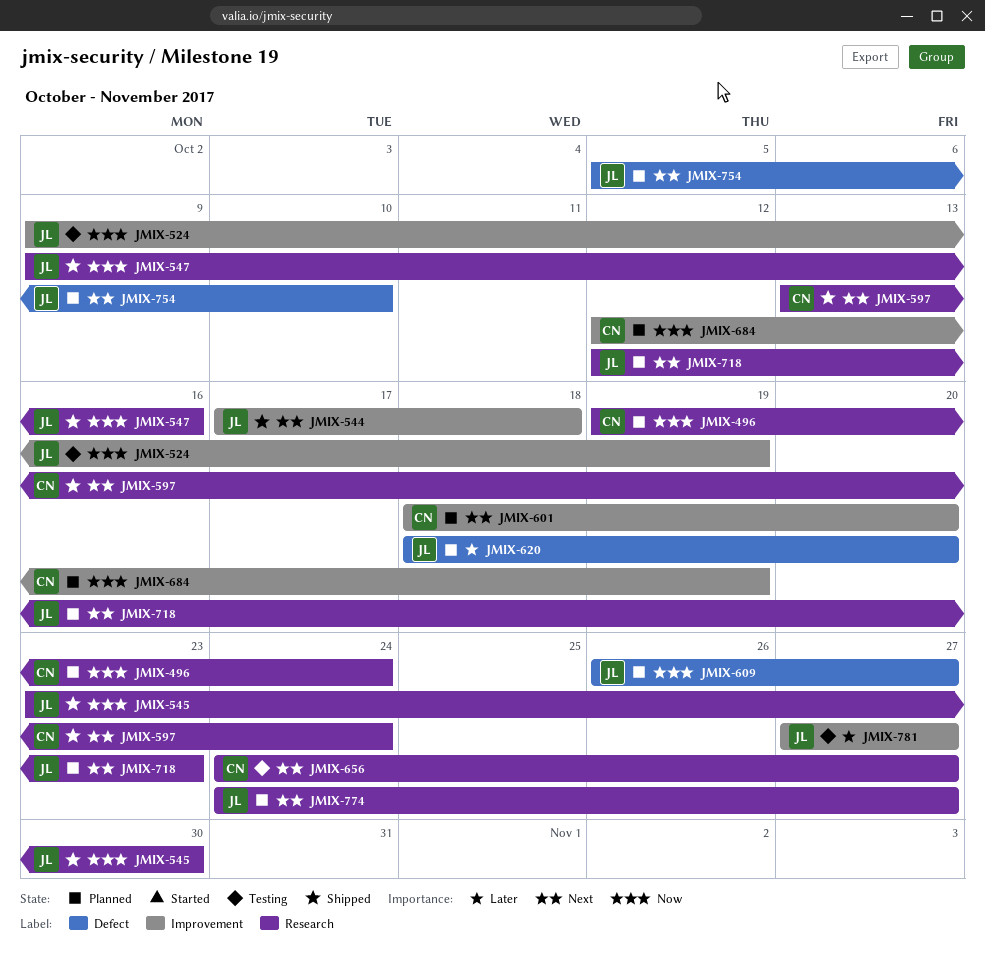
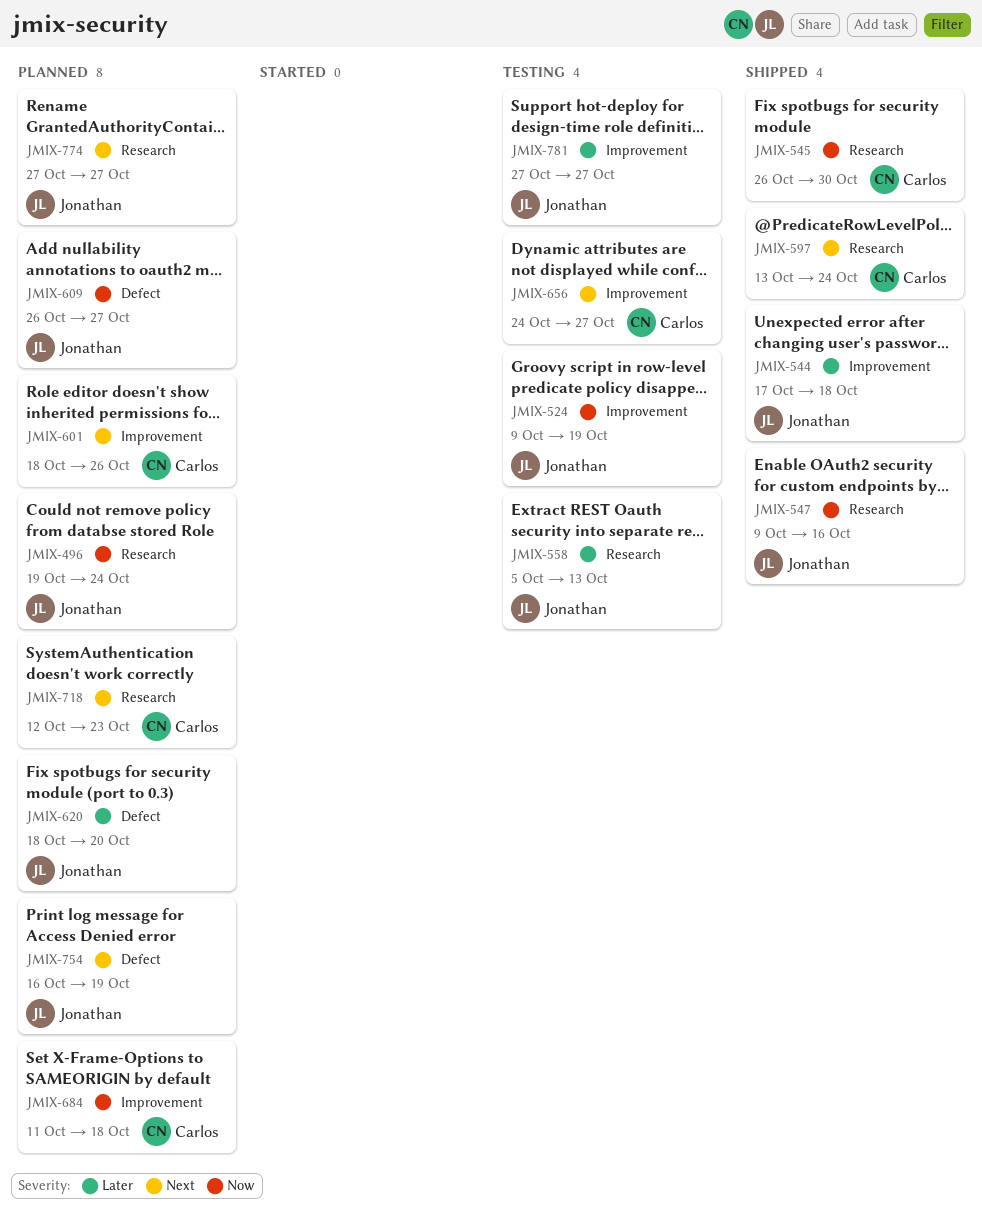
JMIX-496, owner: Carlos -> Jonathan
JMIX-544, priority: Next -> Later
JMIX-545, owner: Jonathan -> Carlos
JMIX-545, start: Oct 23 -> Oct 26
JMIX-558: none -> present
JMIX-601, due: Oct 20 -> Oct 26
JMIX-656, label: Research -> Improvement
JMIX-684, start: Oct 12 -> Oct 11
JMIX-684, due: Oct 19 -> Oct 18
JMIX-718, owner: Jonathan -> Carlos
JMIX-754, start: Oct 5 -> Oct 16
JMIX-754, due: Oct 10 -> Oct 19
JMIX-774, start: Oct 24 -> Oct 27

